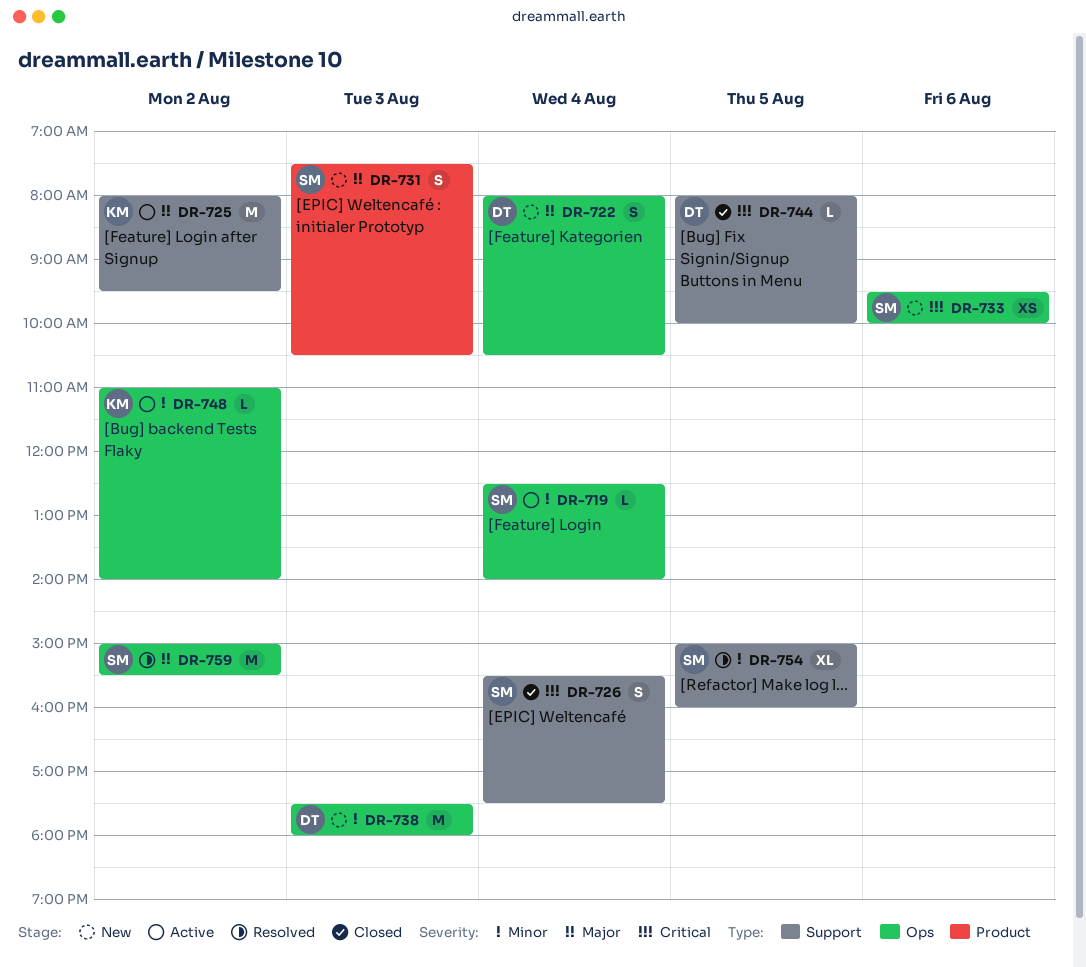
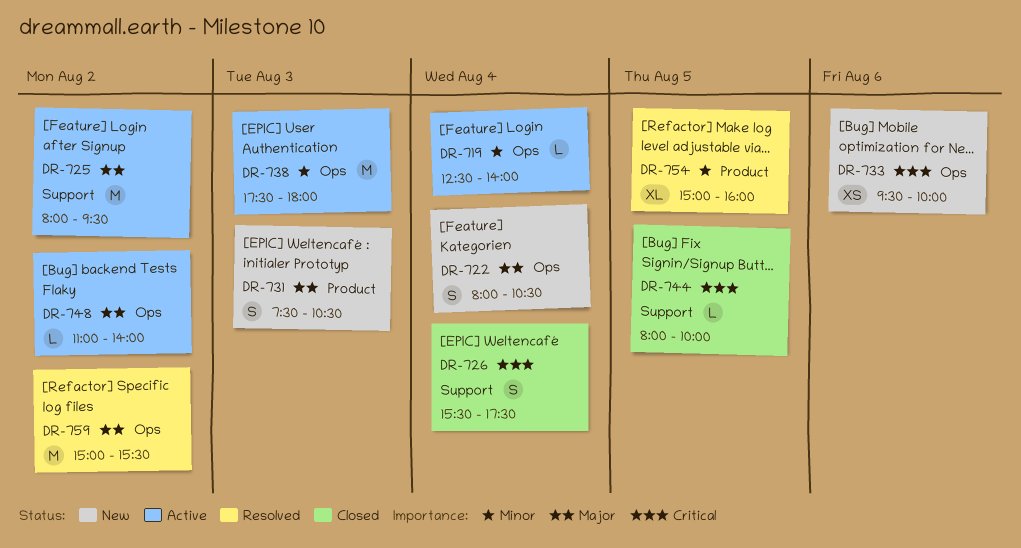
DR-738, status: New -> Active
DR-748, priority: Minor -> Major
DR-754, label: Support -> Product

